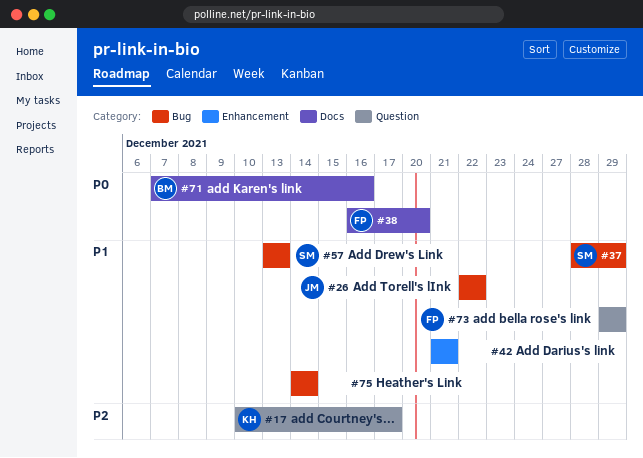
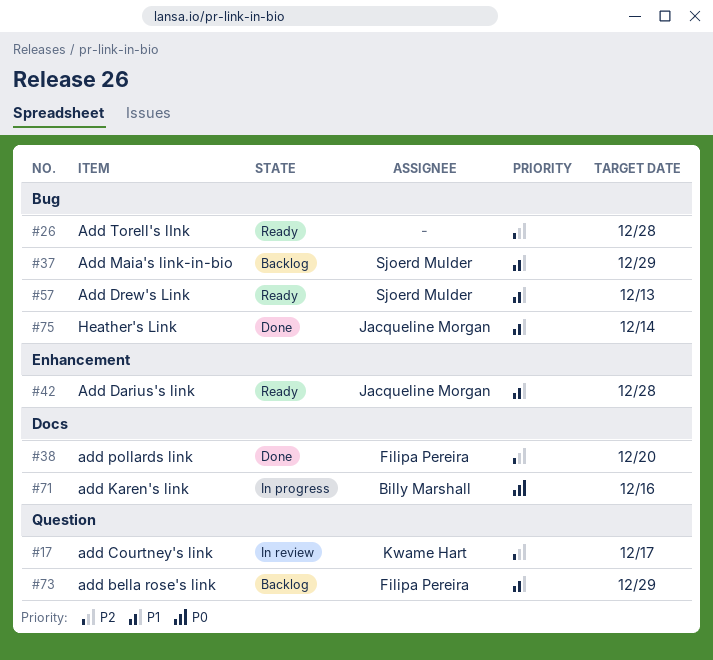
#26, owner: Jacqueline Morgan -> none
#26, priority: P1 -> P2
#26, due: Dec 22 -> Dec 28
#38, priority: P0 -> P2
#42, owner: none -> Jacqueline Morgan
#42, due: Dec 21 -> Dec 28
#75, owner: none -> Jacqueline Morgan

